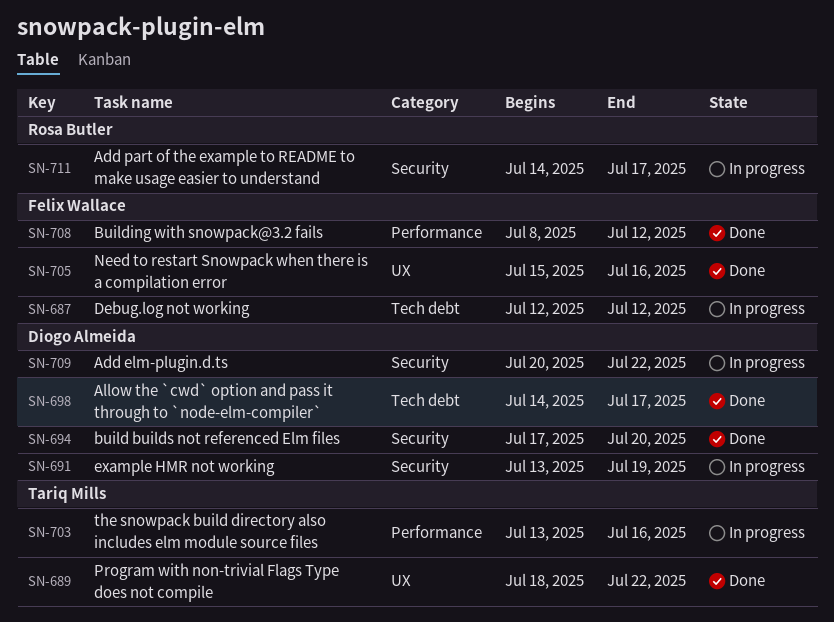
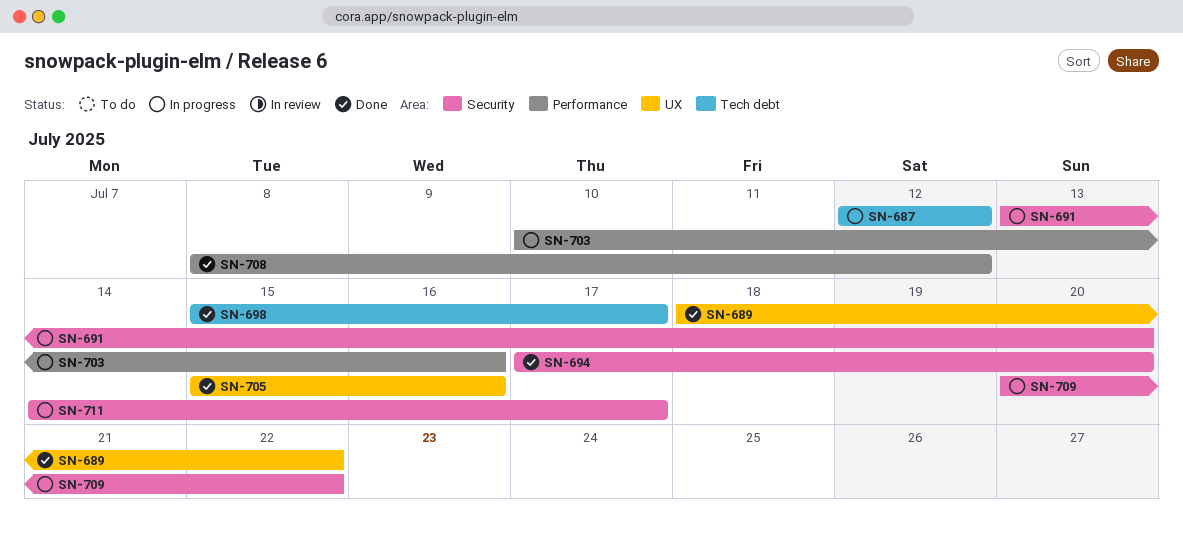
SN-691, due: Jul 19 -> Jul 20
SN-698, start: Jul 14 -> Jul 15
SN-703, start: Jul 13 -> Jul 10

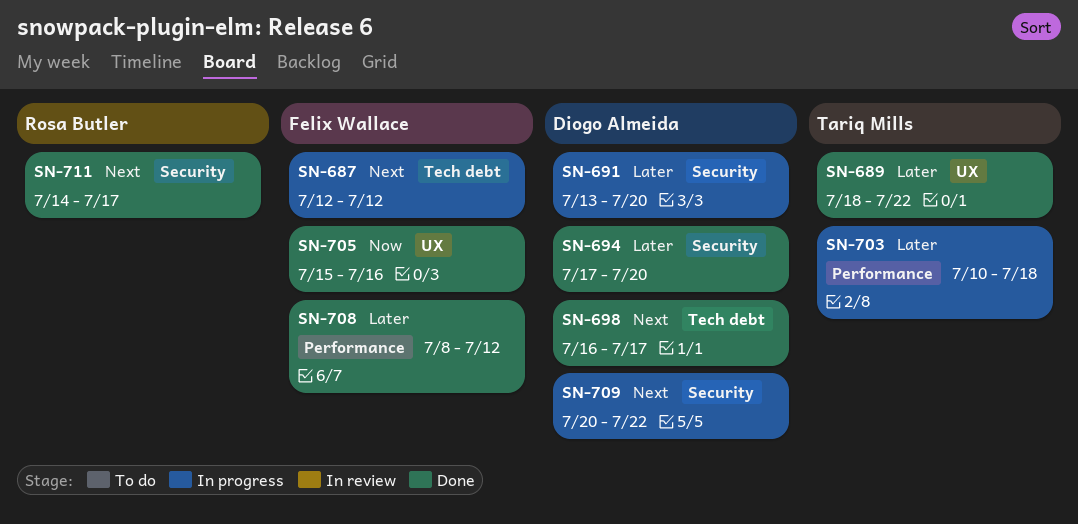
SN-698, start: Jul 15 -> Jul 16
SN-703, due: Jul 16 -> Jul 18
SN-711, status: In progress -> Done

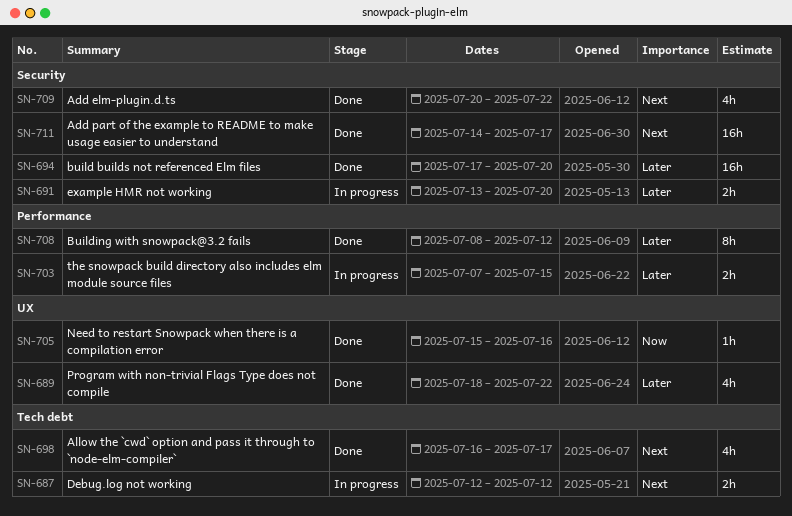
SN-703, start: Jul 10 -> Jul 7
SN-703, due: Jul 18 -> Jul 15
SN-709, status: In progress -> Done

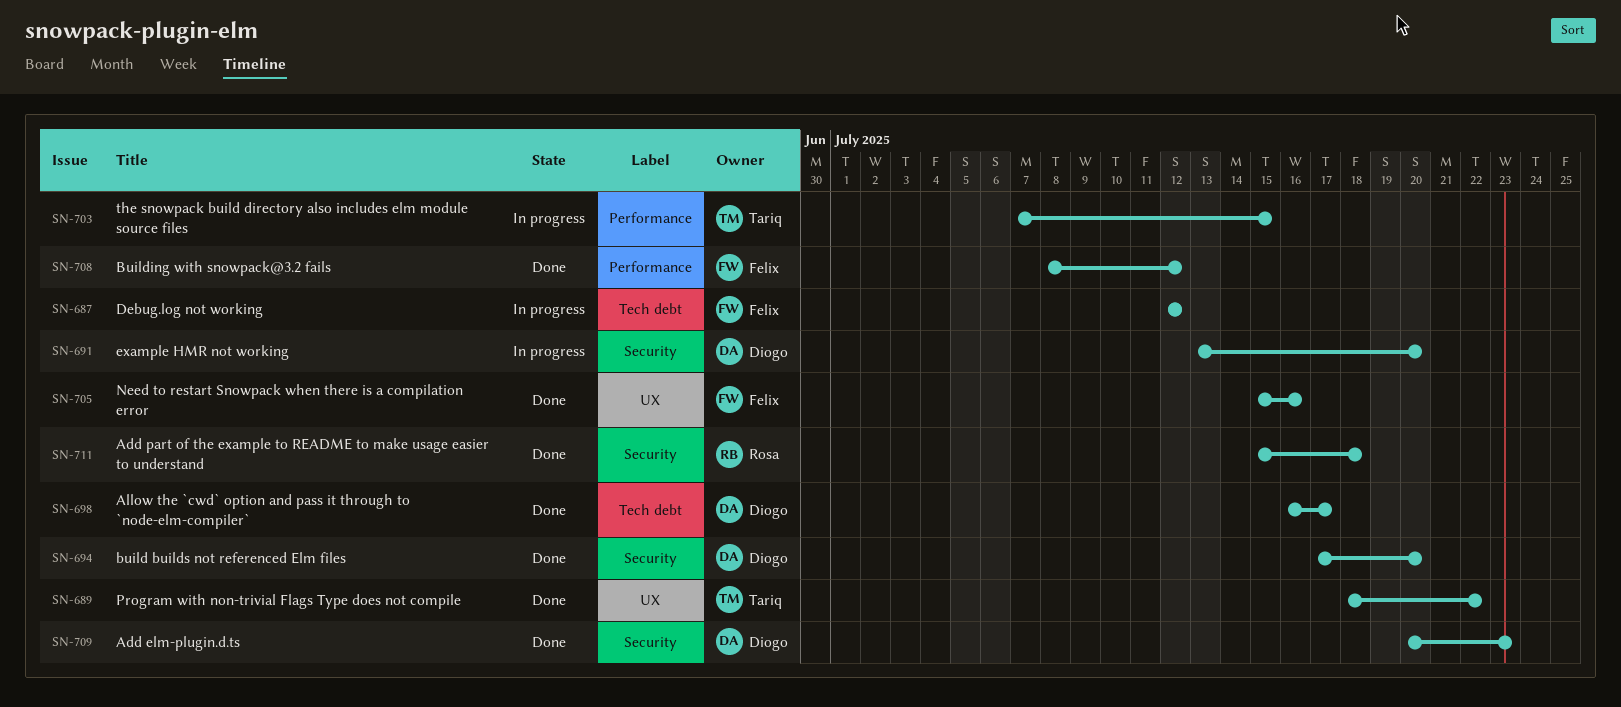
SN-709, due: Jul 22 -> Jul 23
SN-711, start: Jul 14 -> Jul 15
SN-711, due: Jul 17 -> Jul 18

